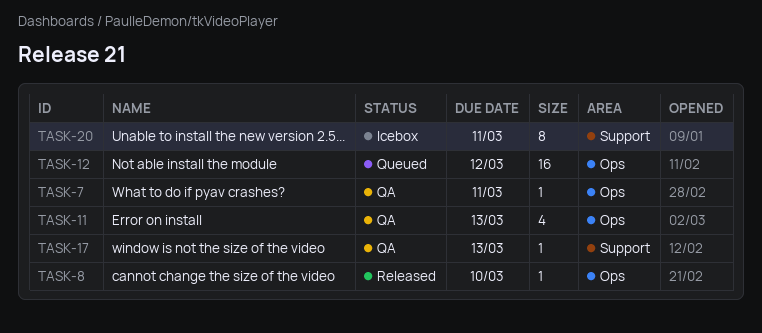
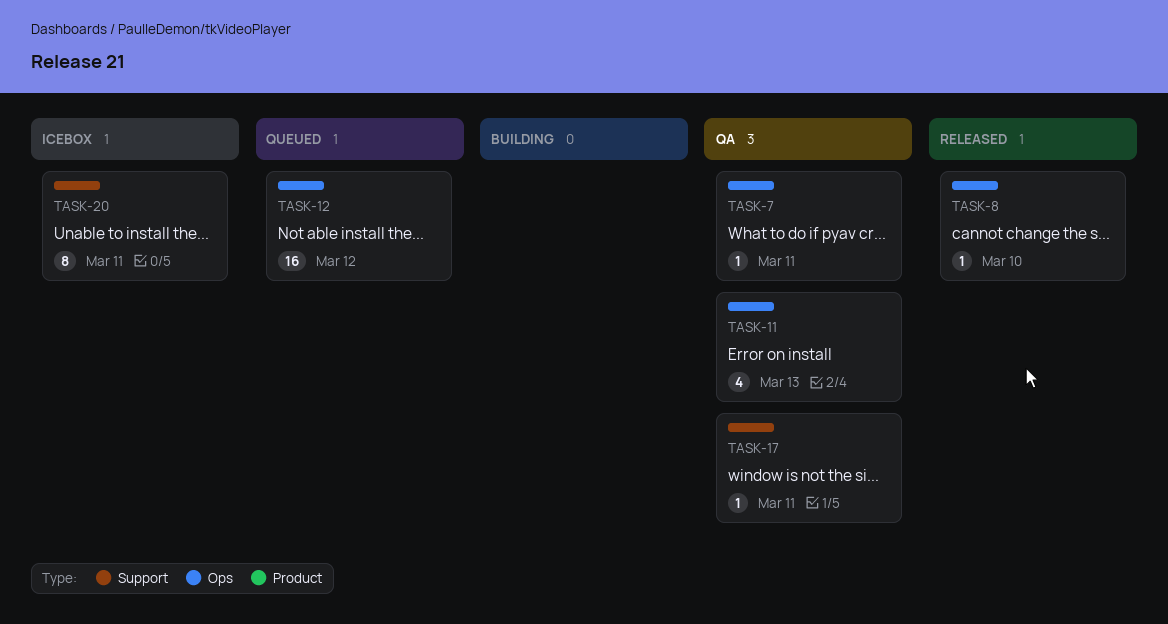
TASK-17, due: Mar 13 -> Mar 11

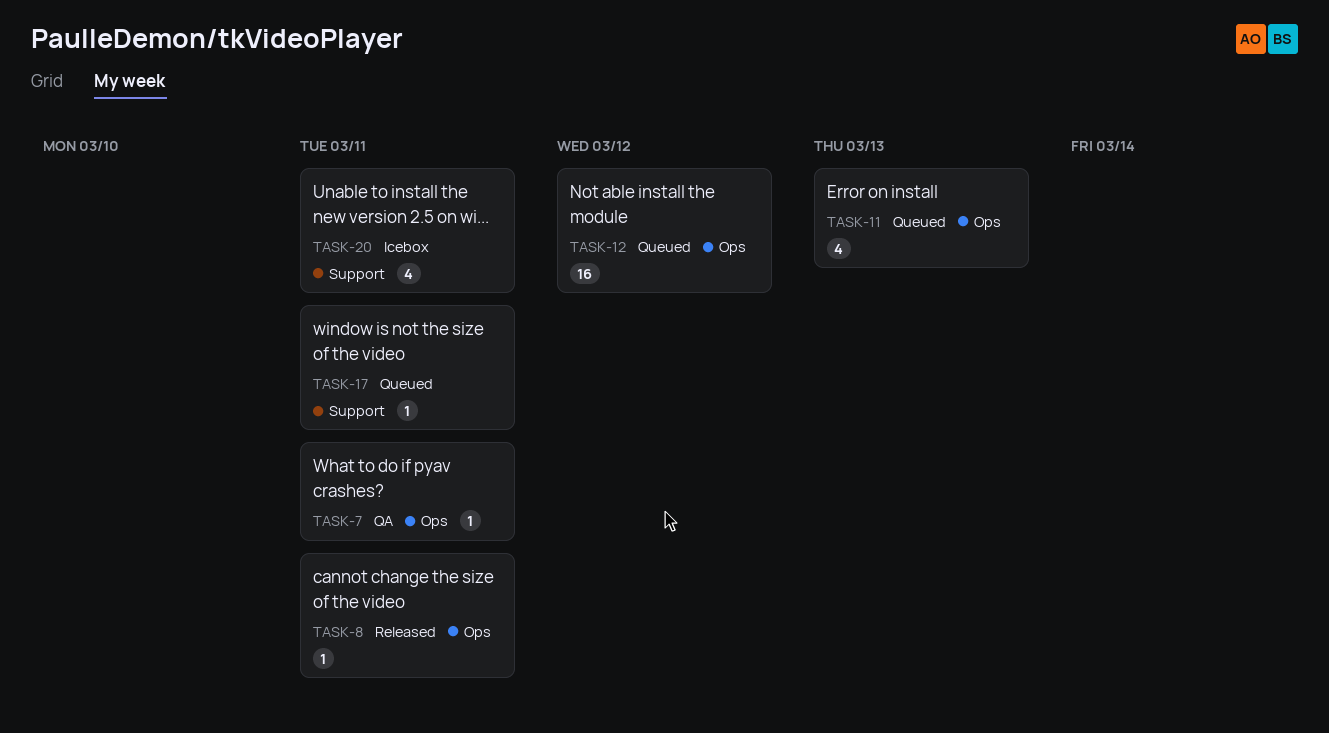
TASK-8, due: Mar 10 -> Mar 11
TASK-11, status: QA -> Queued
TASK-17, status: QA -> Queued
TASK-20, estimate: 8 -> 4

